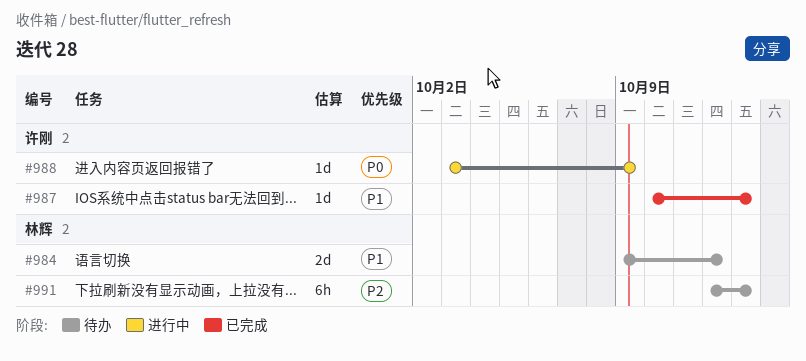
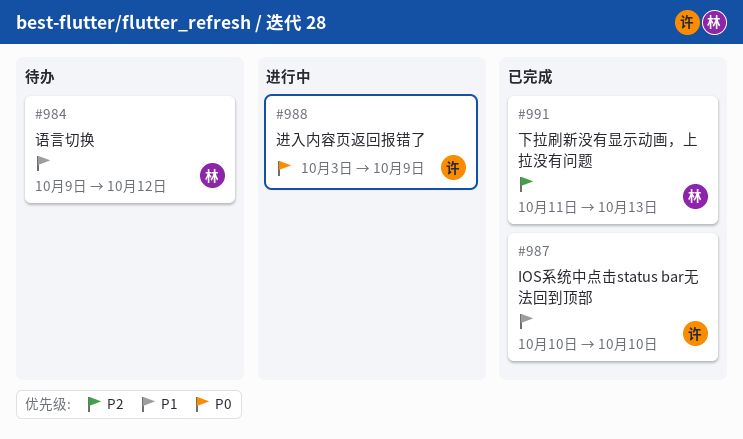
#987, due: Oct 13 -> Oct 10
#991, status: 待办 -> 已完成
#991, start: Oct 12 -> Oct 11

